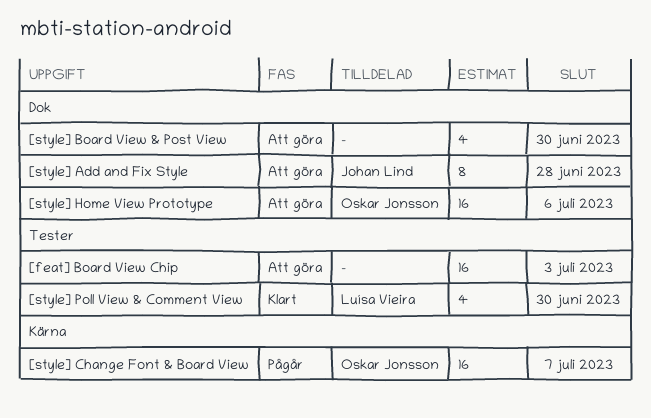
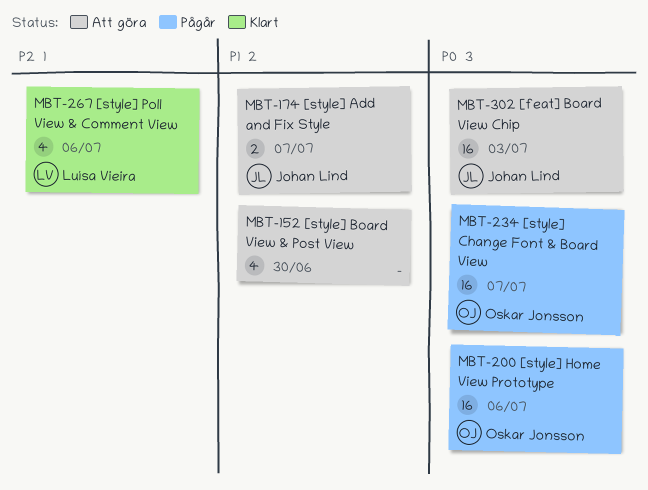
[feat] Board View Chip, owner: none -> Johan Lind
[style] Add and Fix Style, estimate: 8 -> 2
[style] Add and Fix Style, due: Jun 28 -> Jul 7
[style] Home View Prototype, status: Att göra -> Pågår
[style] Poll View & Comment View, due: Jun 30 -> Jul 6

